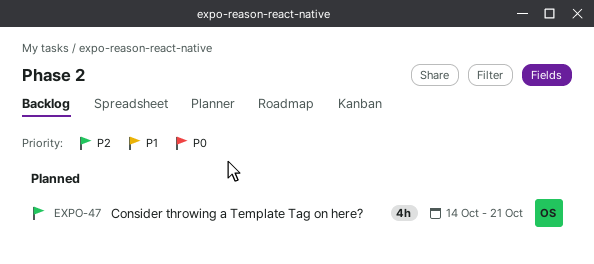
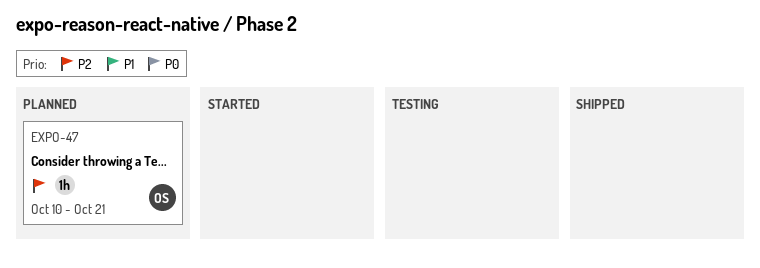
EXPO-47, estimate: 4h -> 1h
EXPO-47, start: Oct 14 -> Oct 10

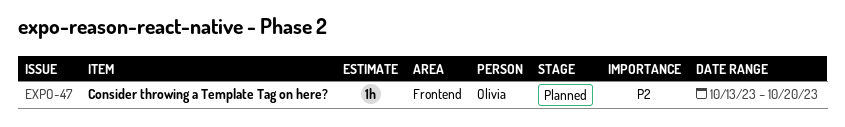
EXPO-47, start: Oct 10 -> Oct 13
EXPO-47, due: Oct 21 -> Oct 20

